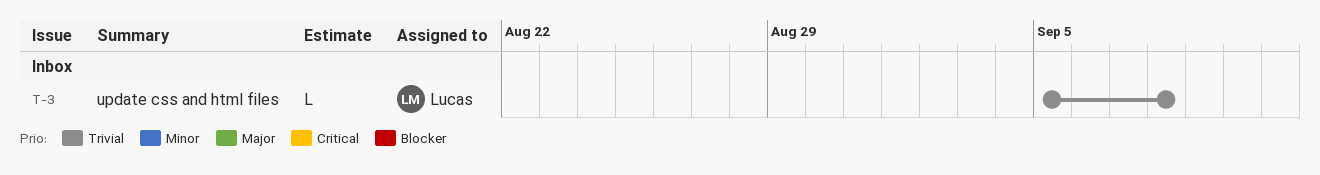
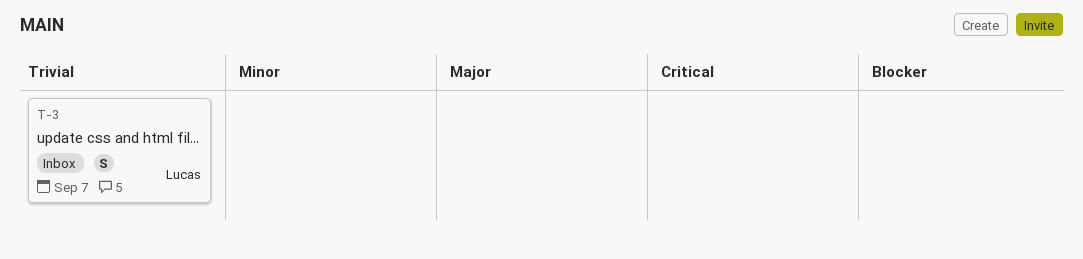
T-3, estimate: L -> S
T-3, due: Sep 8 -> Sep 7

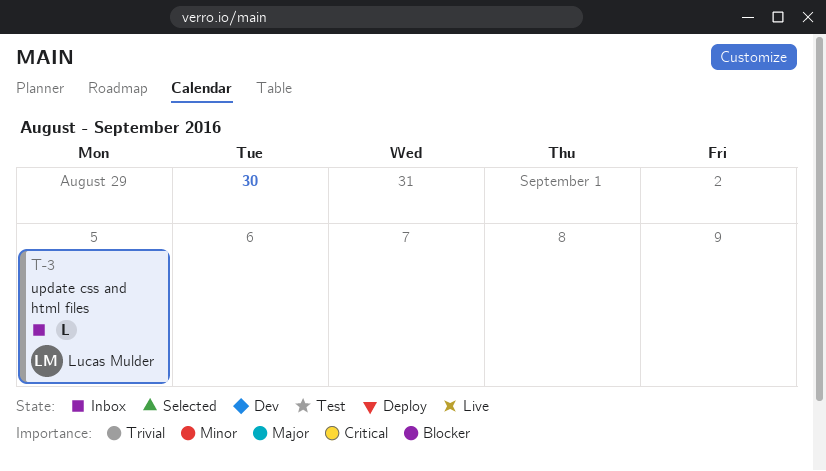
T-3, estimate: S -> L
T-3, due: Sep 7 -> Sep 5

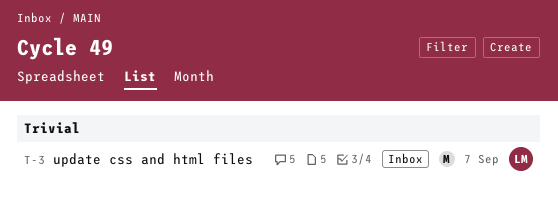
T-3, estimate: L -> M
T-3, due: Sep 5 -> Sep 7

